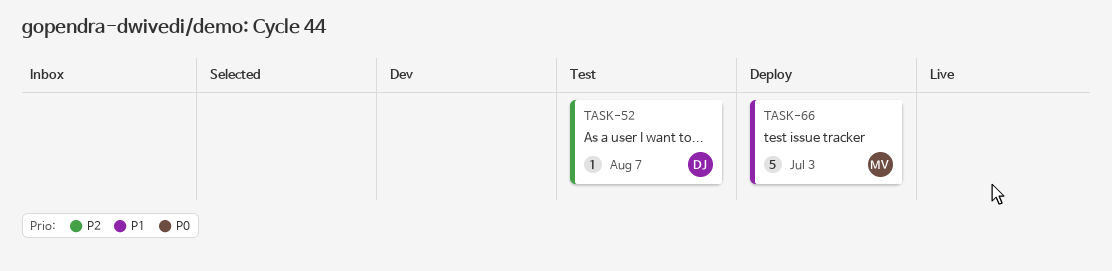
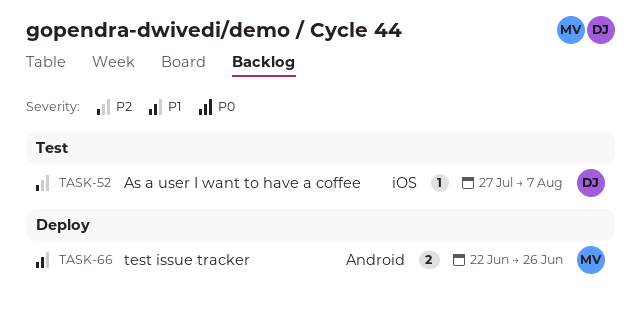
TASK-66, estimate: 5 -> 2
TASK-66, due: Jul 3 -> Jun 26

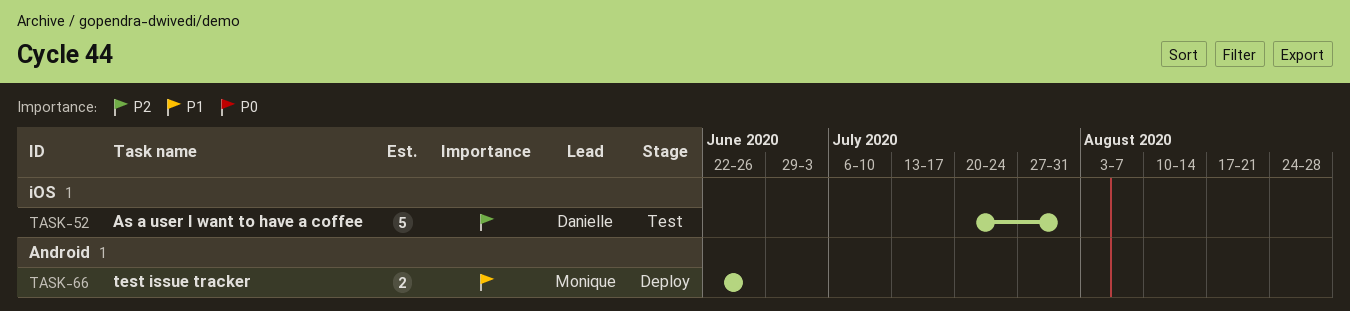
TASK-52, estimate: 1 -> 5
TASK-52, start: Jul 27 -> Jul 20
TASK-52, due: Aug 7 -> Jul 31

